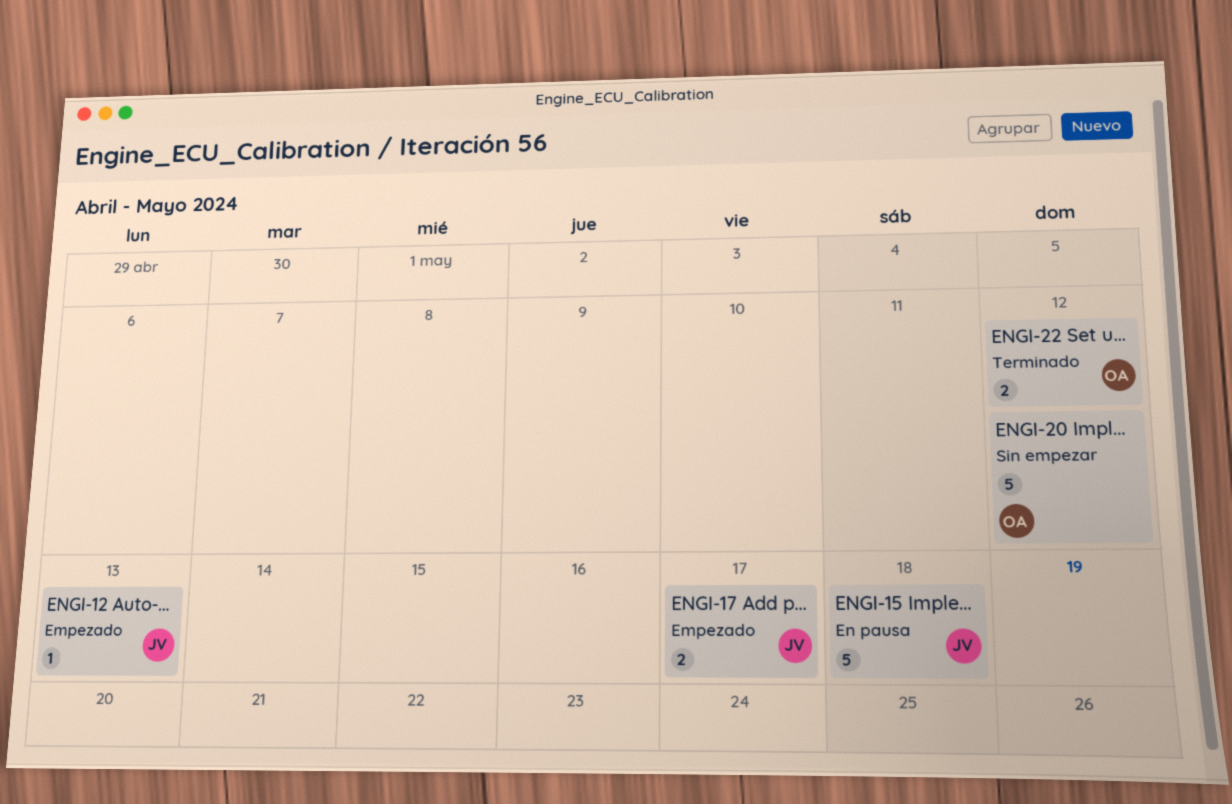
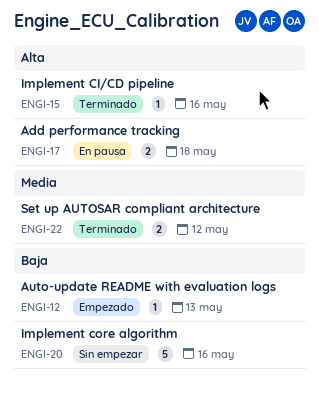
ENGI-15, status: En pausa -> Terminado
ENGI-15, estimate: 5 -> 1
ENGI-15, due: May 18 -> May 16
ENGI-17, status: Empezado -> En pausa
ENGI-17, due: May 17 -> May 18
ENGI-20, due: May 12 -> May 16

